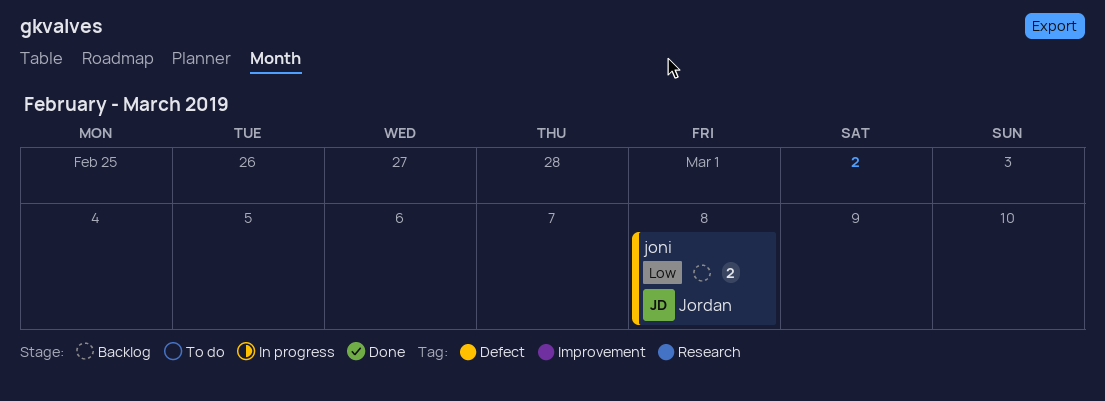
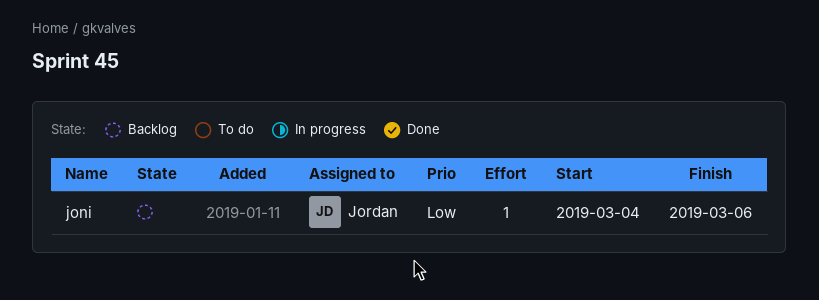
joni, estimate: 2 -> 1
joni, due: Mar 8 -> Mar 6

